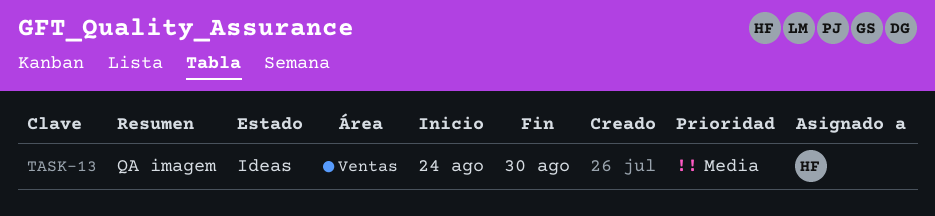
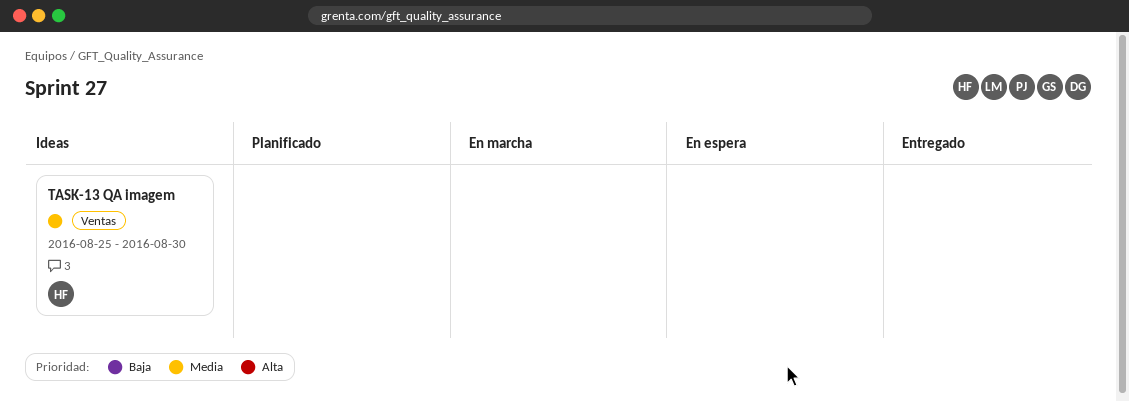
TASK-13, start: Aug 24 -> Aug 25

